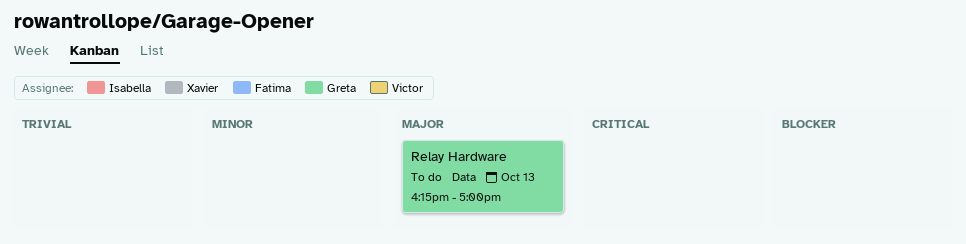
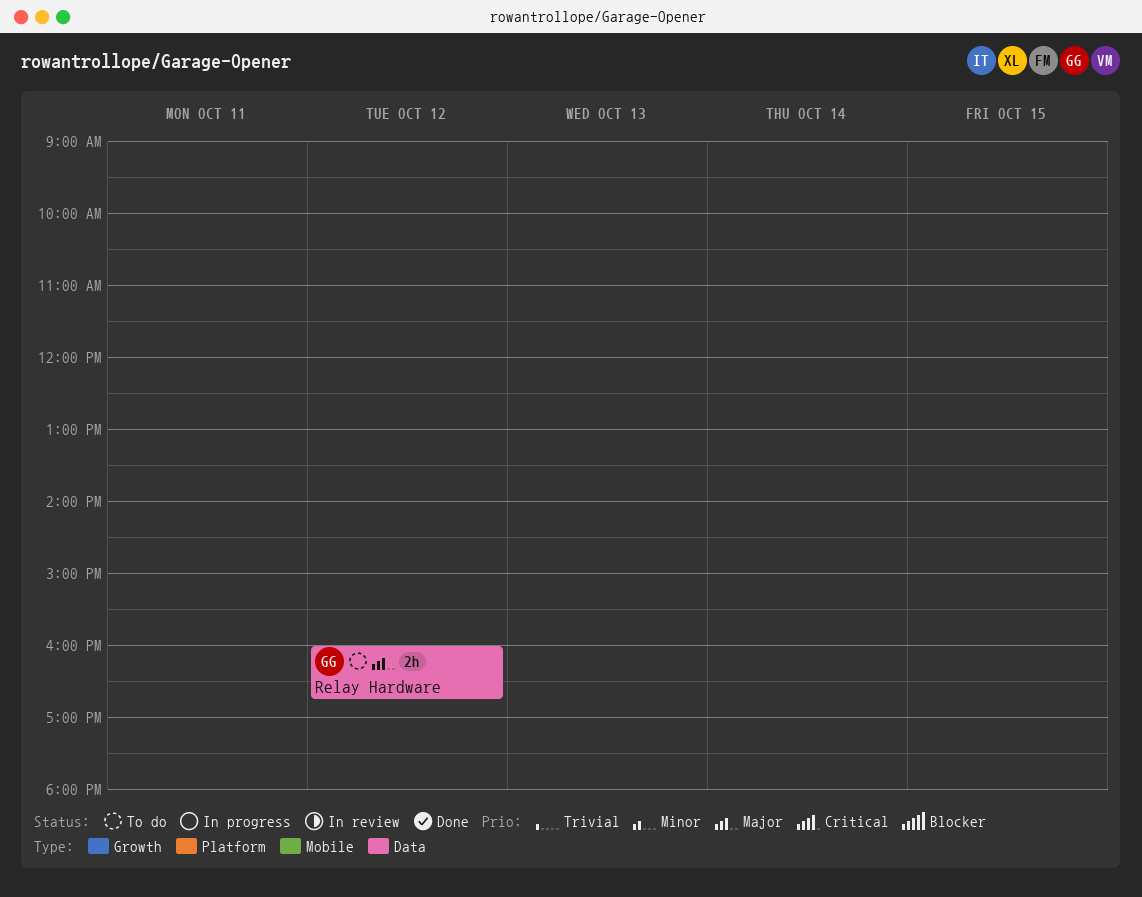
Relay Hardware, day: Oct 13 -> Oct 12
Relay Hardware, begins: 16:15 -> 16:00
Relay Hardware, ends: 17:00 -> 16:45

